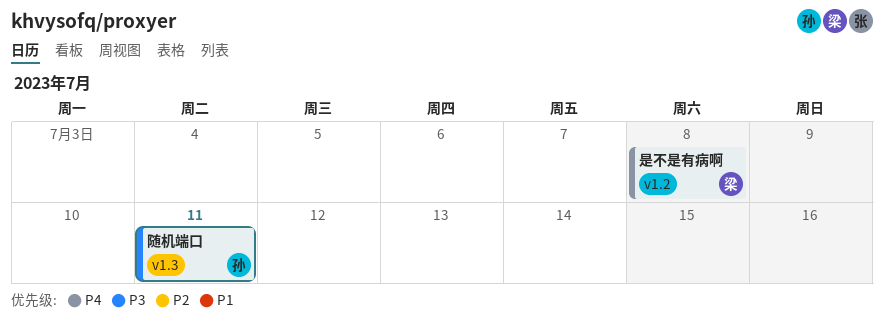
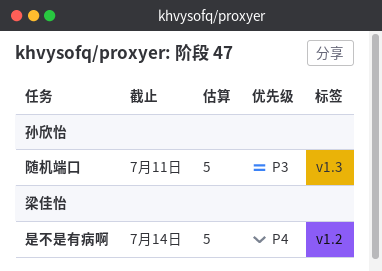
是不是有病啊, due: Jul 8 -> Jul 14

